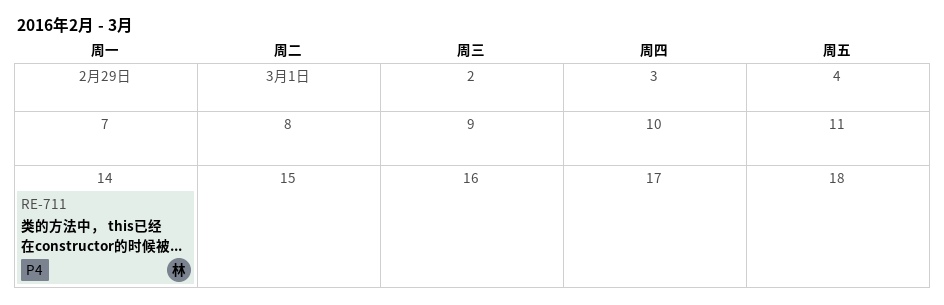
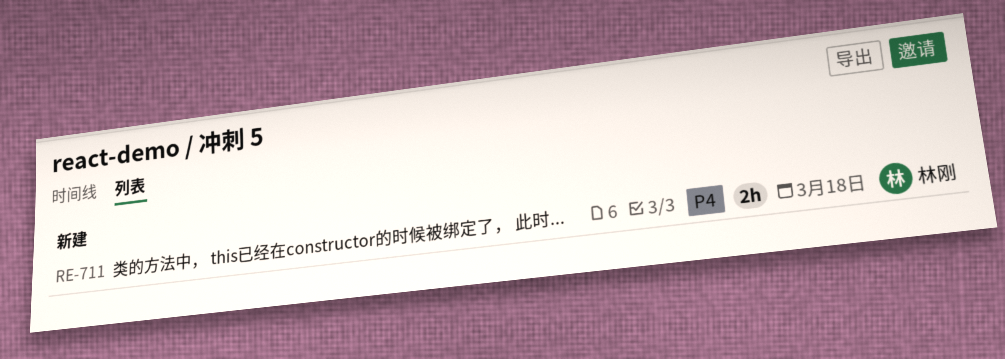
RE-711, due: Mar 14 -> Mar 18

